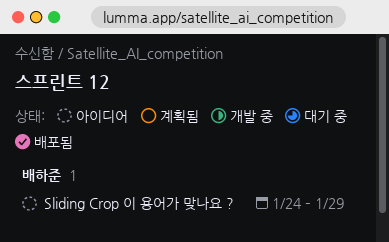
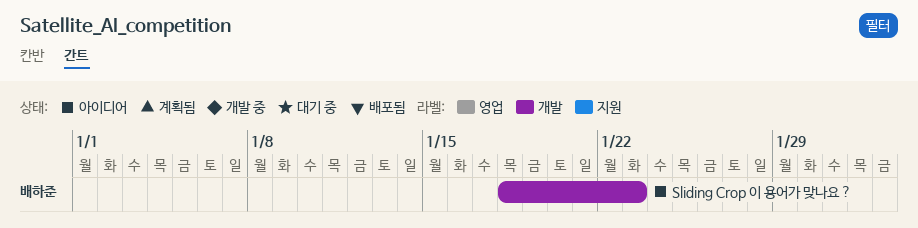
Sliding Crop 이 용어가 맞나요 ?, start: Jan 24 -> Jan 18
Sliding Crop 이 용어가 맞나요 ?, due: Jan 29 -> Jan 23

